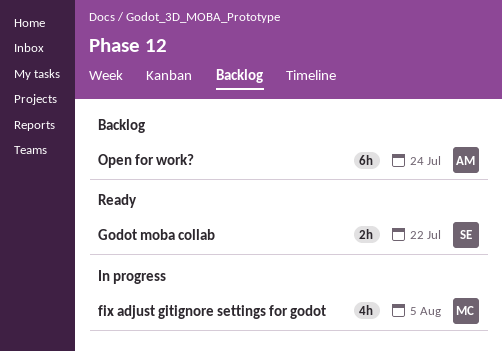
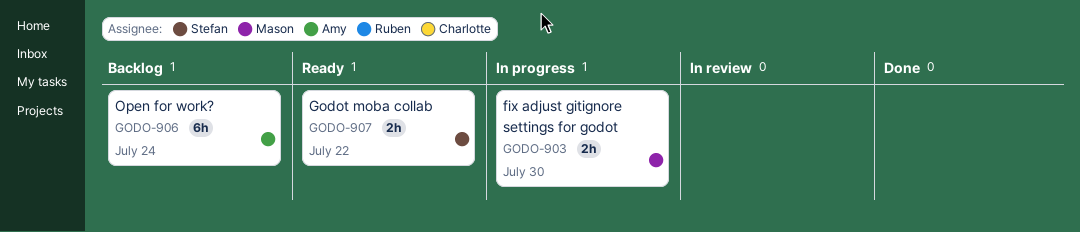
fix adjust gitignore settings for godot, estimate: 4h -> 2h
fix adjust gitignore settings for godot, due: Aug 5 -> Jul 30

